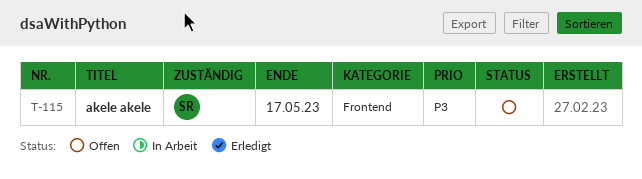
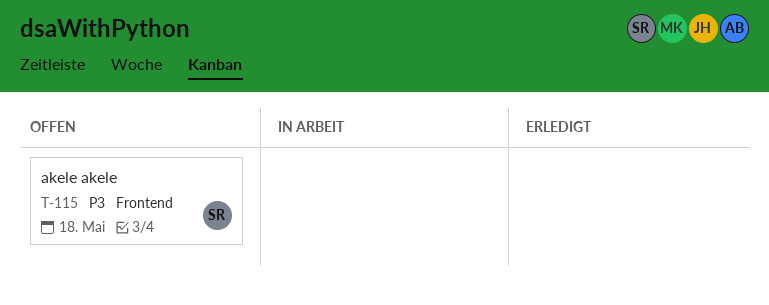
T-115, due: May 17 -> May 18

